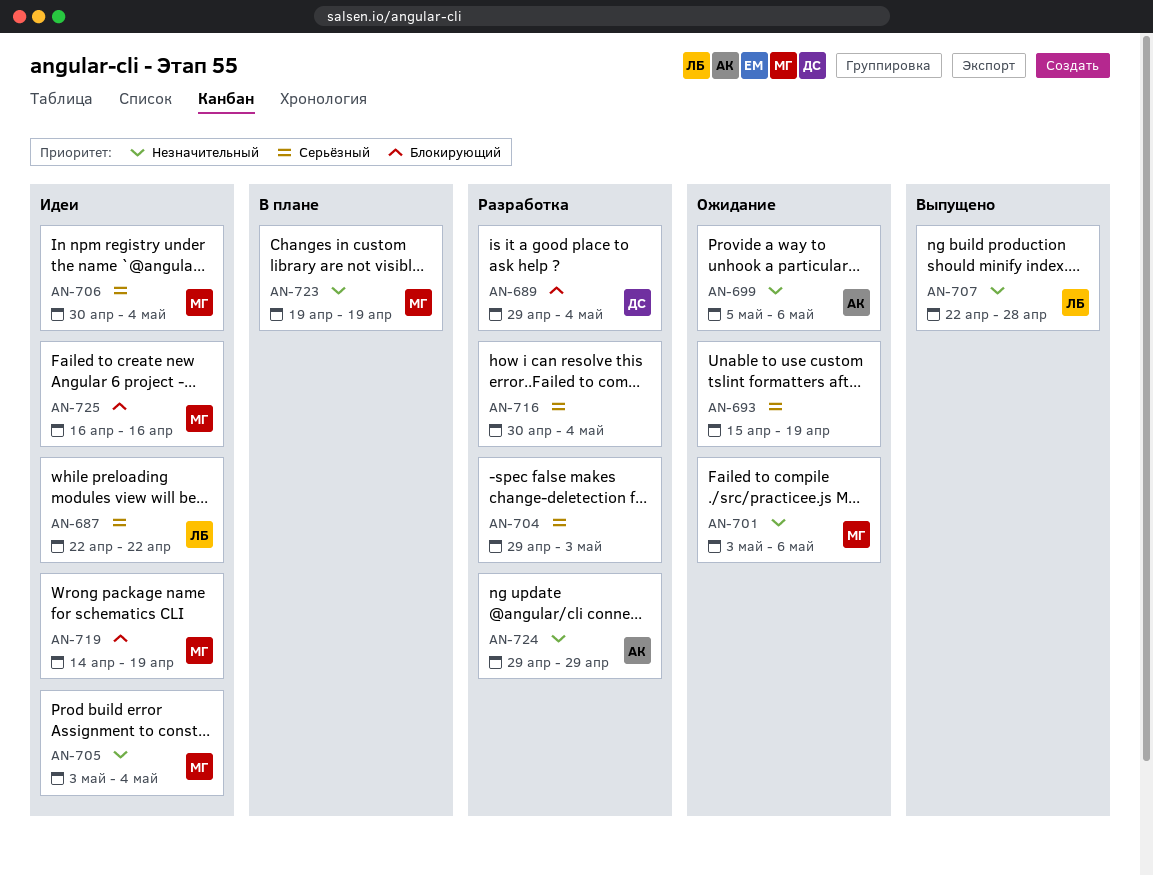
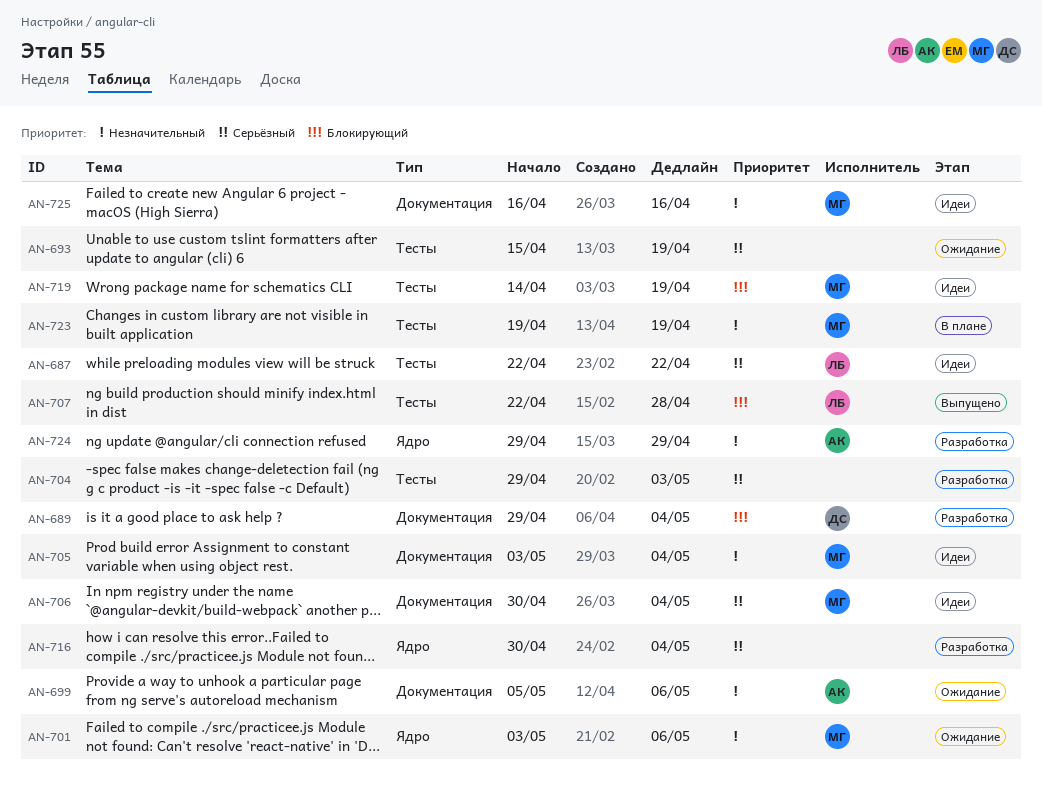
AN-707, priority: Незначительный -> Блокирующий
AN-725, priority: Блокирующий -> Незначительный

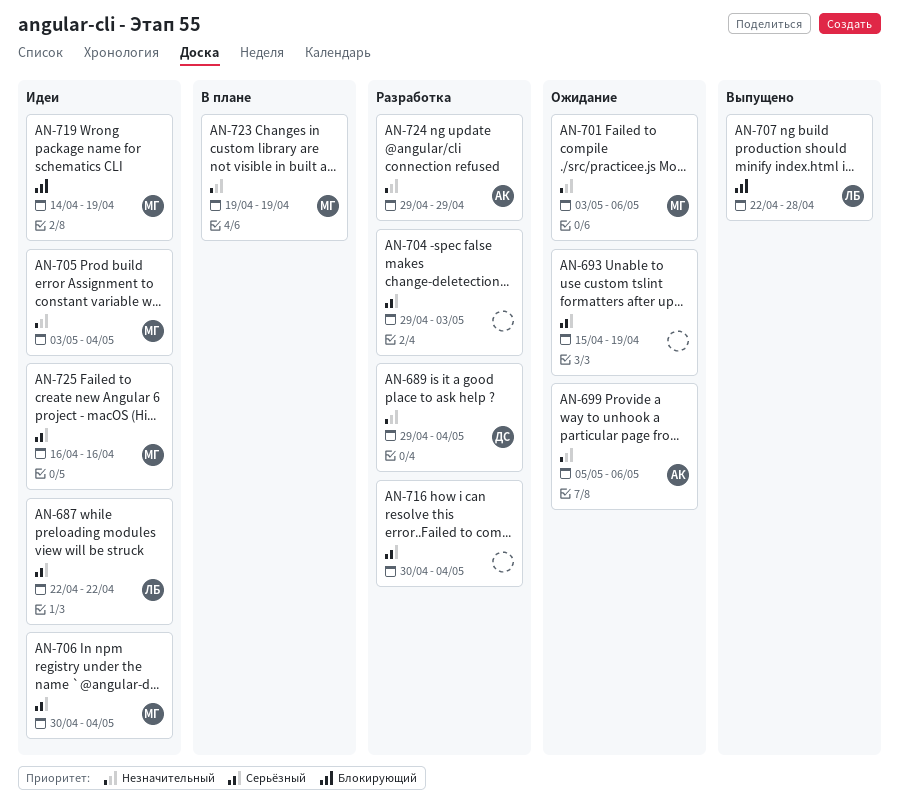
AN-689, priority: Блокирующий -> Незначительный
AN-725, priority: Незначительный -> Серьёзный

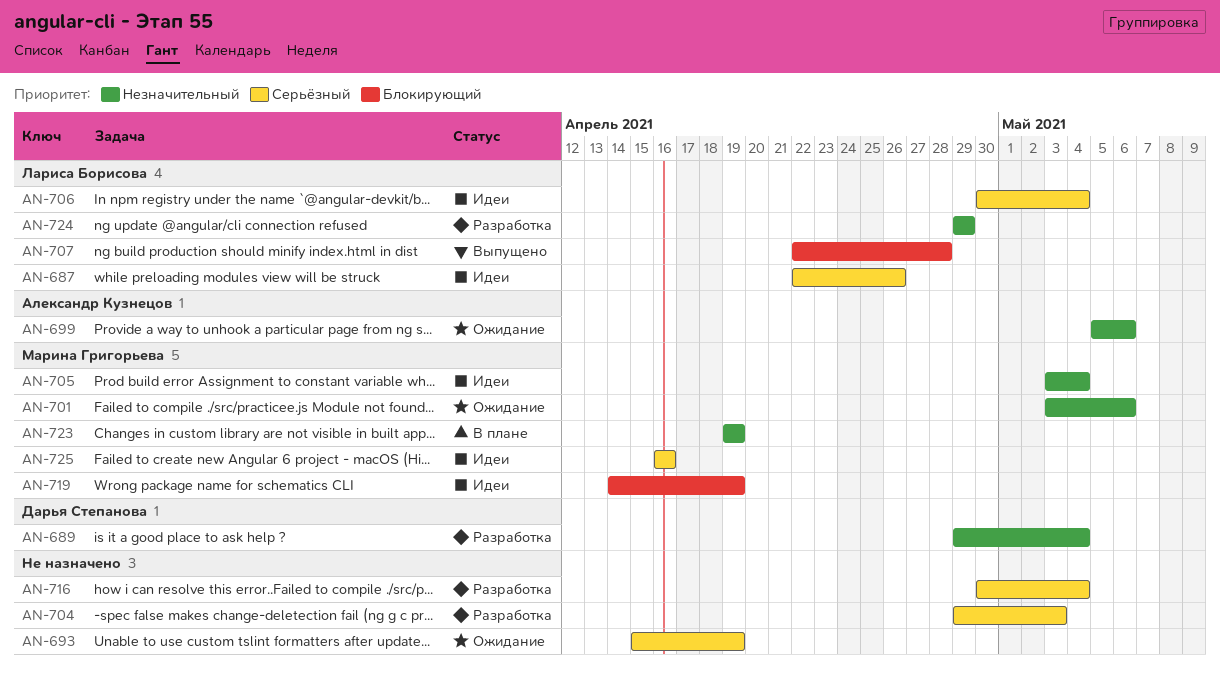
AN-687, due: Apr 22 -> Apr 26
AN-706, owner: Марина Григорьева -> Лариса Борисова
AN-724, owner: Александр Кузнецов -> Лариса Борисова

